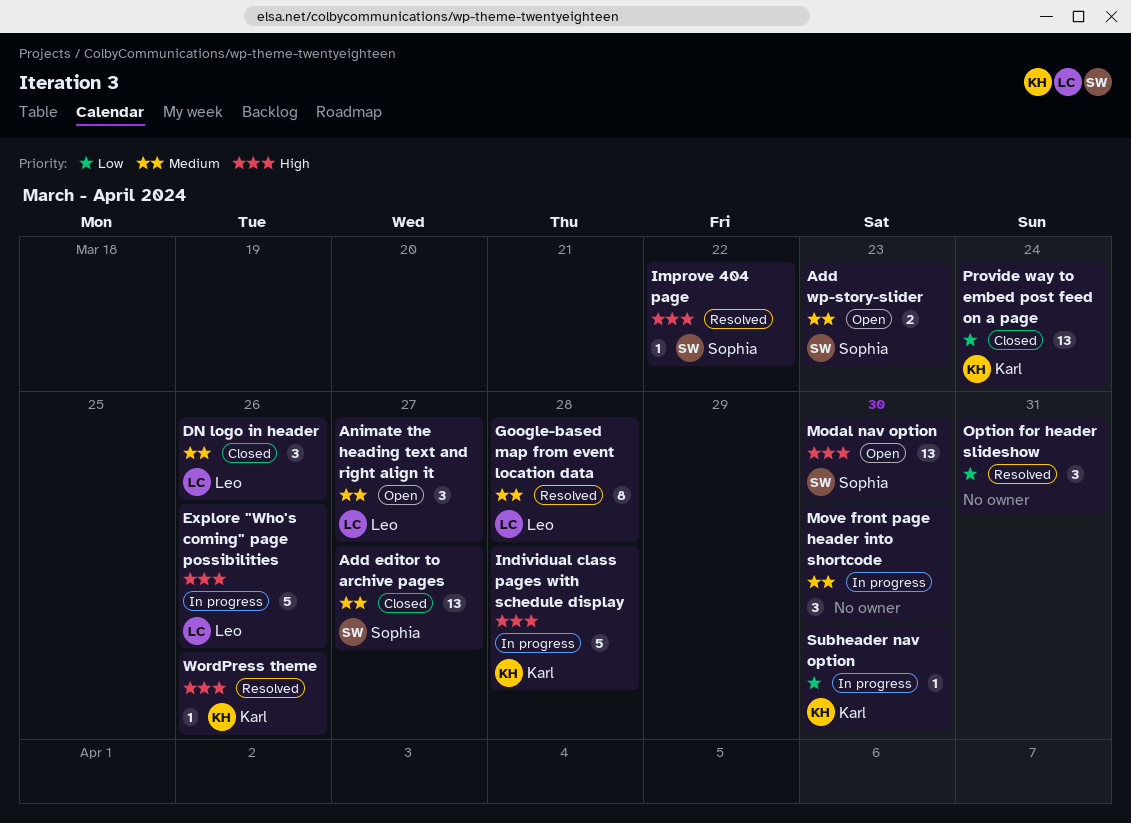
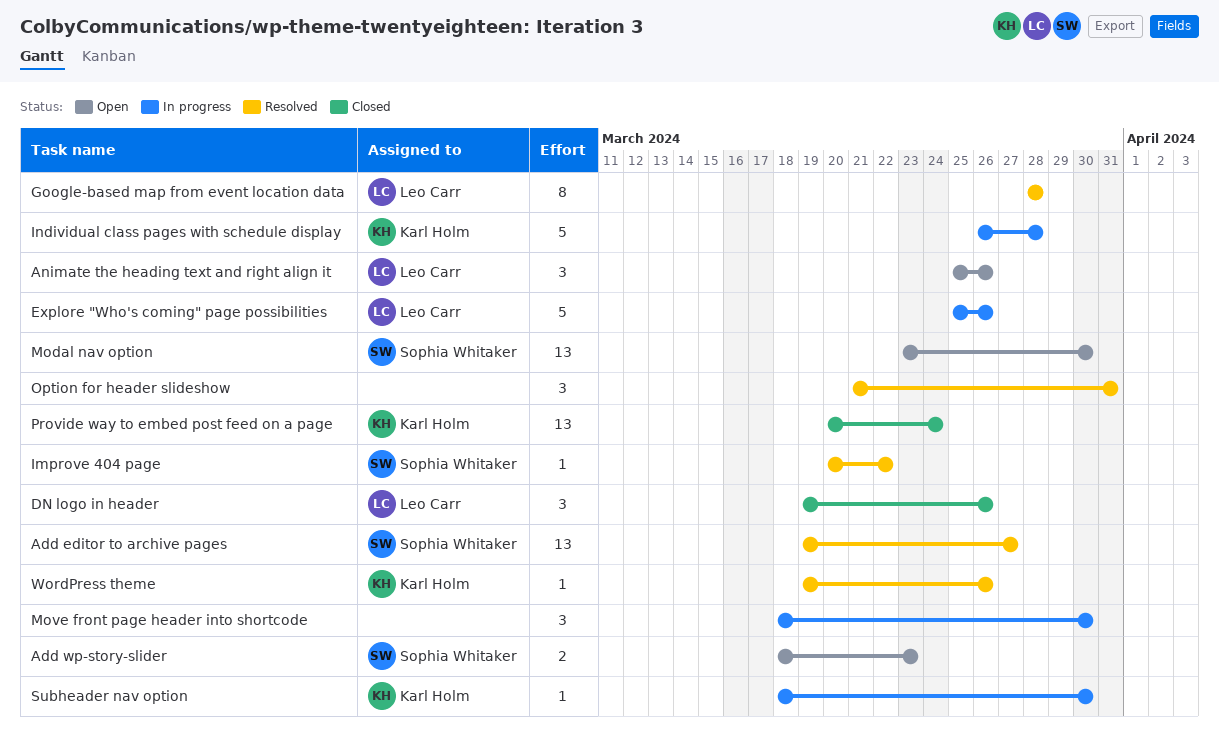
Add editor to archive pages, status: Closed -> Resolved
Animate the heading text and right align it, due: Mar 27 -> Mar 26

